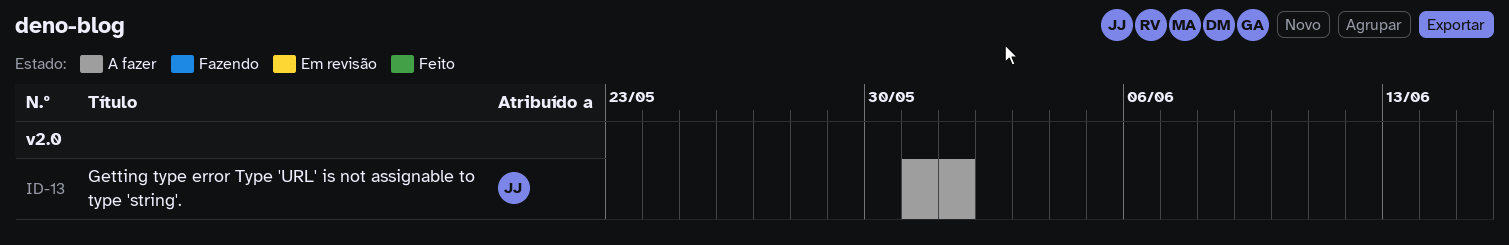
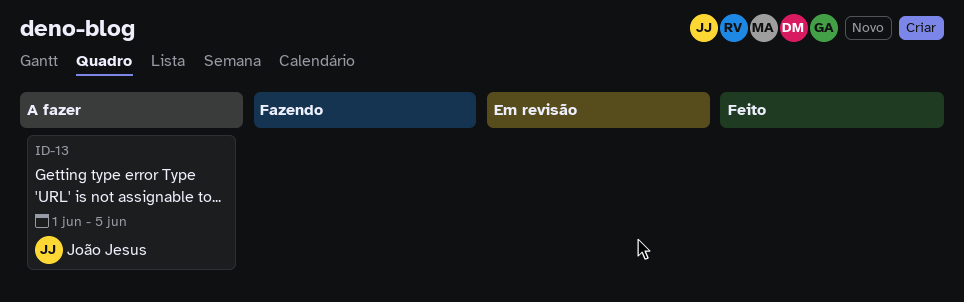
ID-13, start: May 31 -> Jun 1
ID-13, due: Jun 1 -> Jun 5

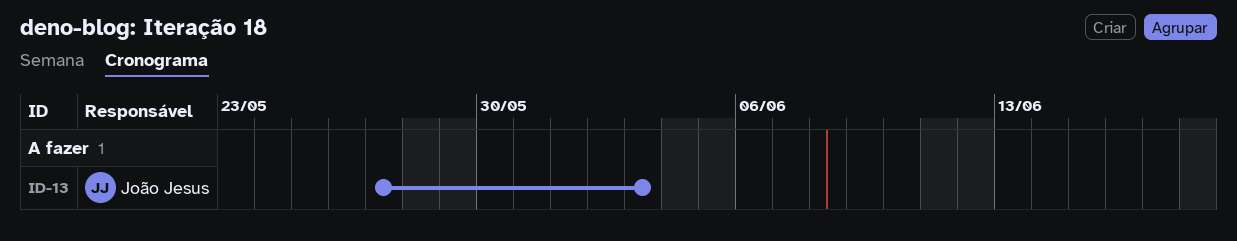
ID-13, start: Jun 1 -> May 27
ID-13, due: Jun 5 -> Jun 3

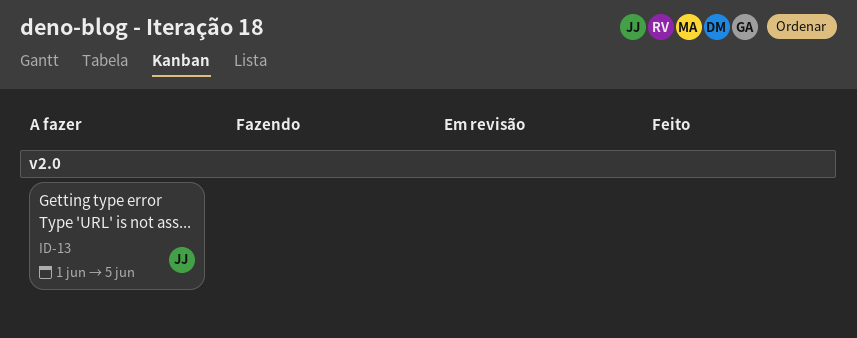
ID-13, start: May 27 -> Jun 1
ID-13, due: Jun 3 -> Jun 5

